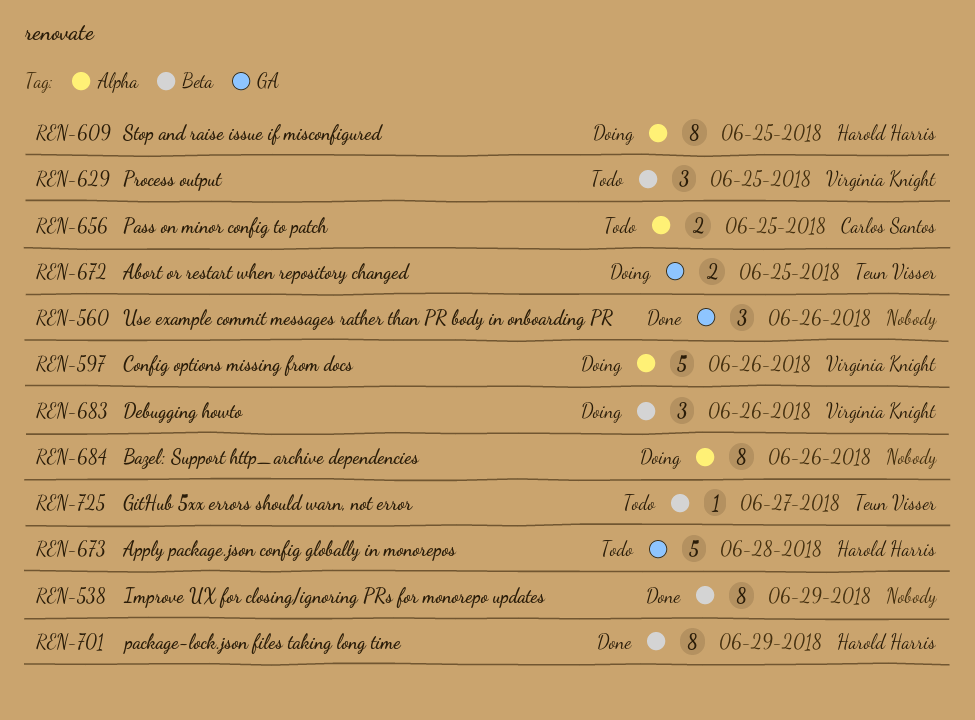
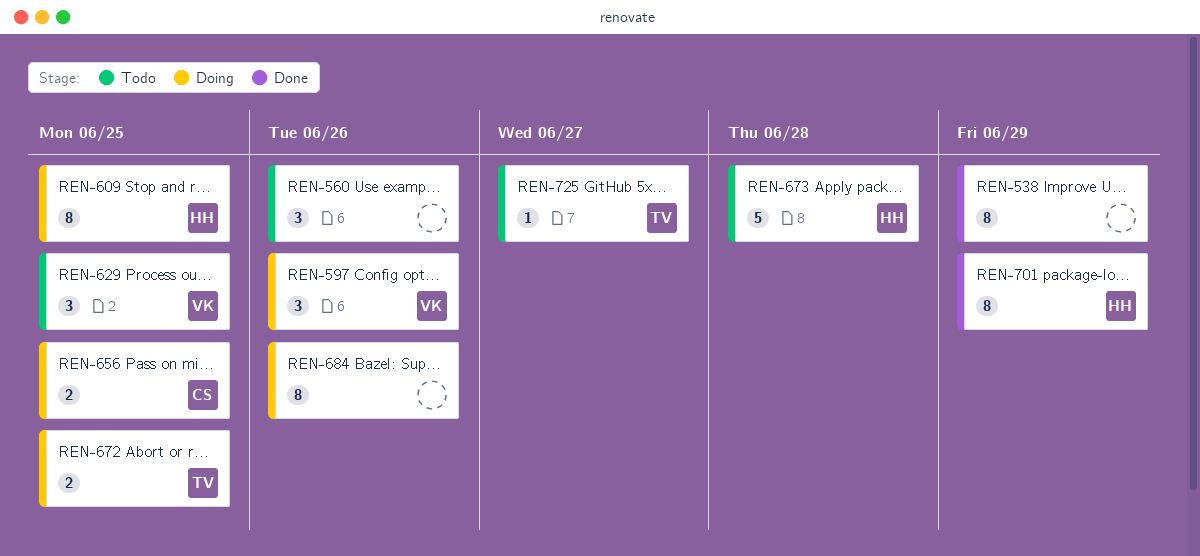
REN-560, status: Done -> Todo
REN-597, estimate: 5 -> 3
REN-656, status: Todo -> Doing
REN-683: present -> none

